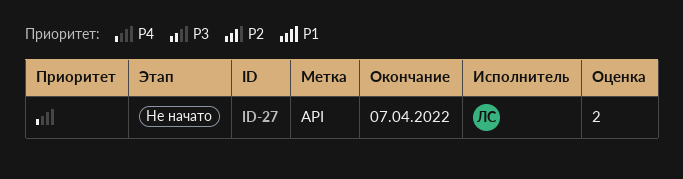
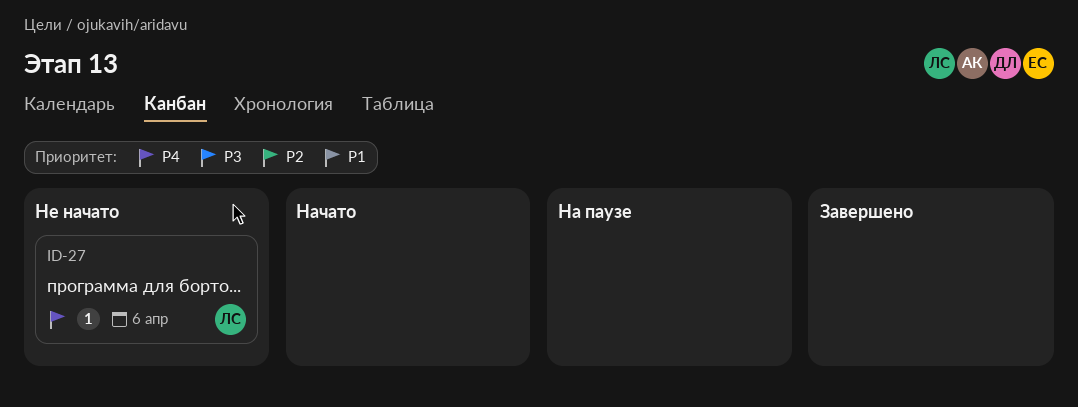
ID-27, estimate: 2 -> 1
ID-27, due: Apr 7 -> Apr 6

